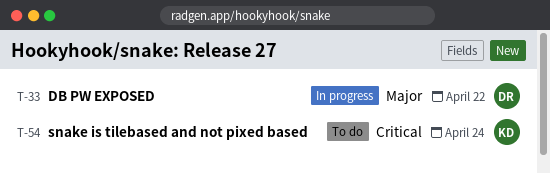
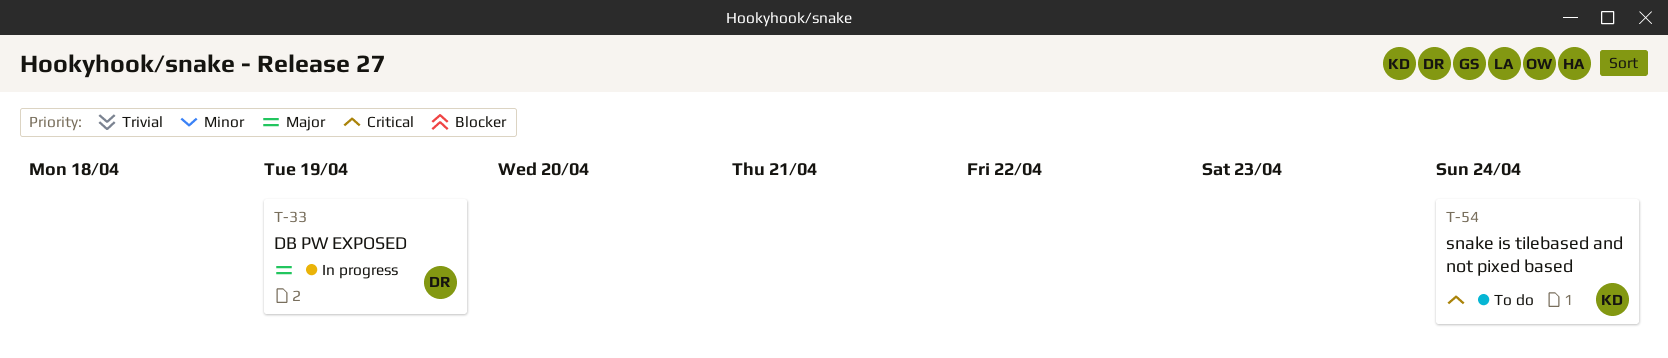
T-33, due: Apr 22 -> Apr 19

